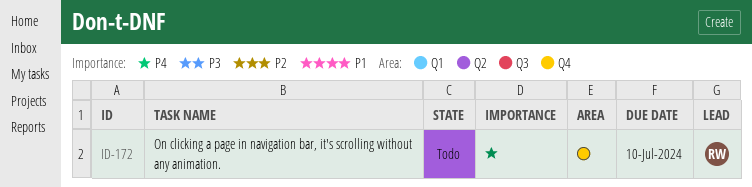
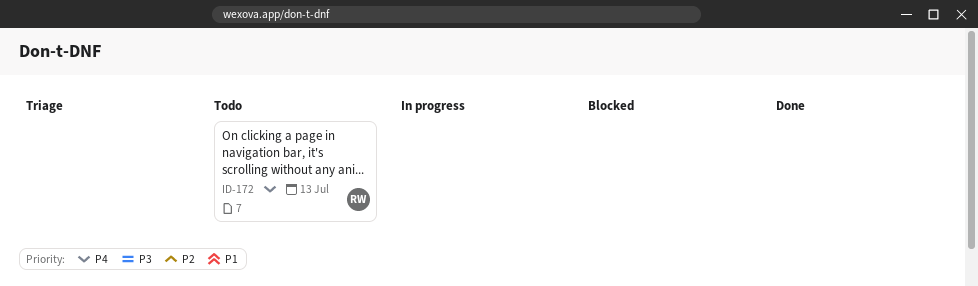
ID-172, due: Jul 10 -> Jul 13

